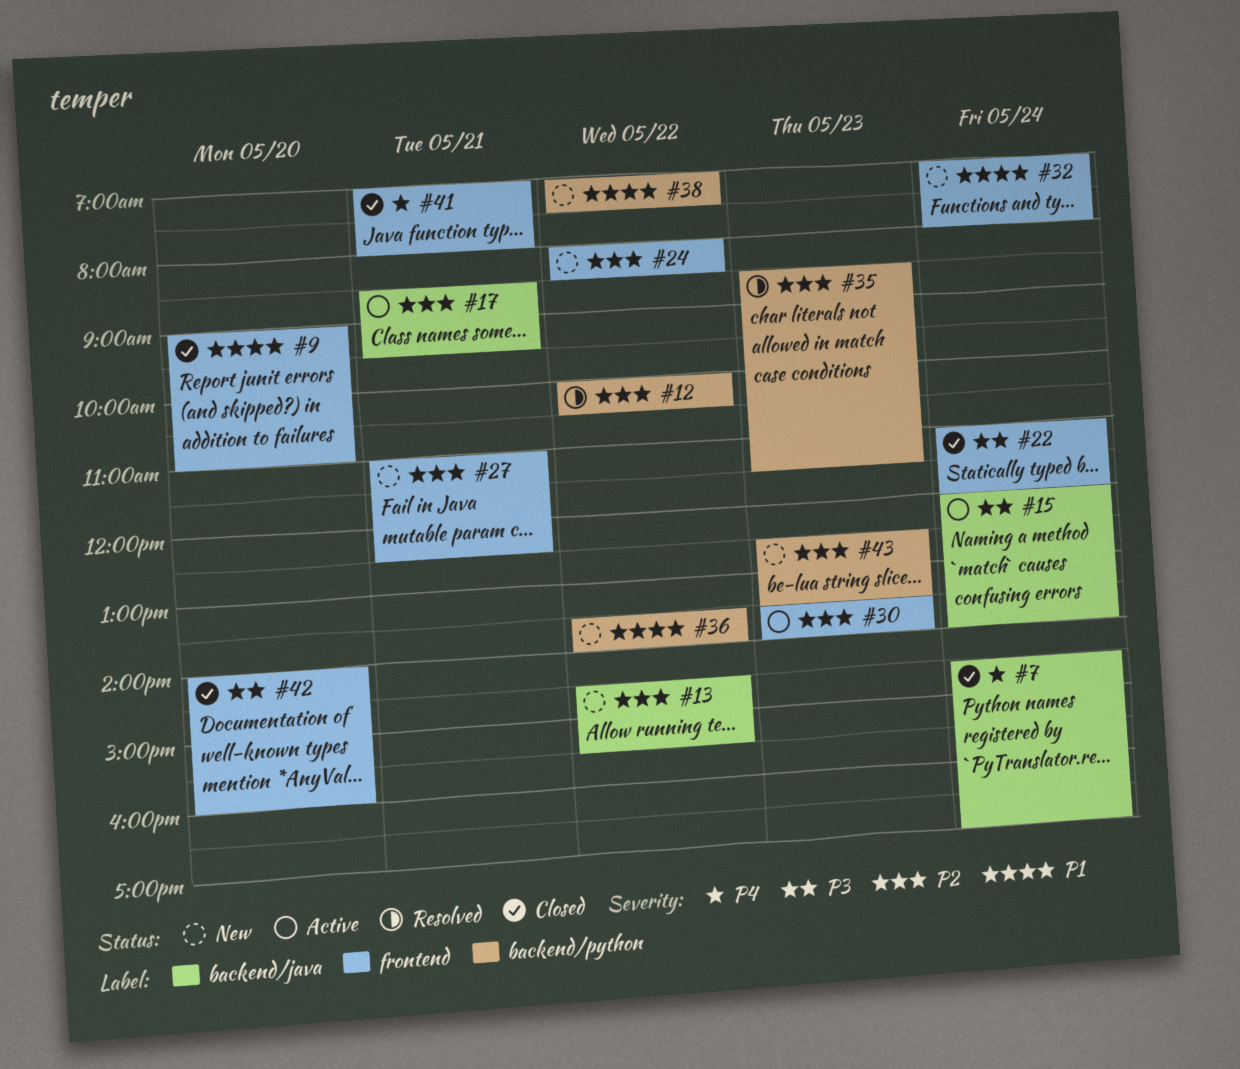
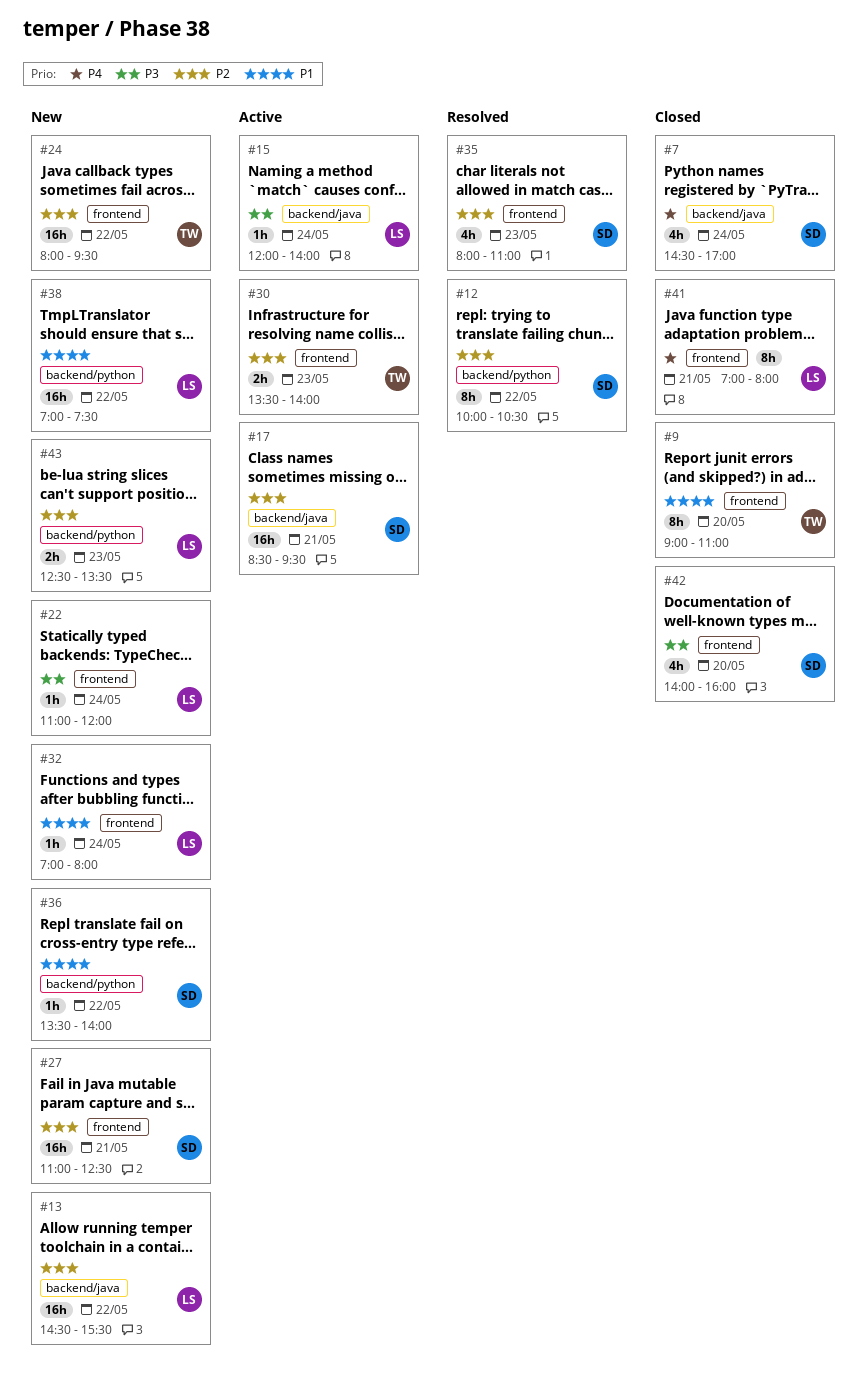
#22, status: Closed -> New
#24, ends: 08:30 -> 09:30
#35, label: backend/python -> frontend
#35, begins: 08:30 -> 08:00
#35, ends: 11:30 -> 11:00

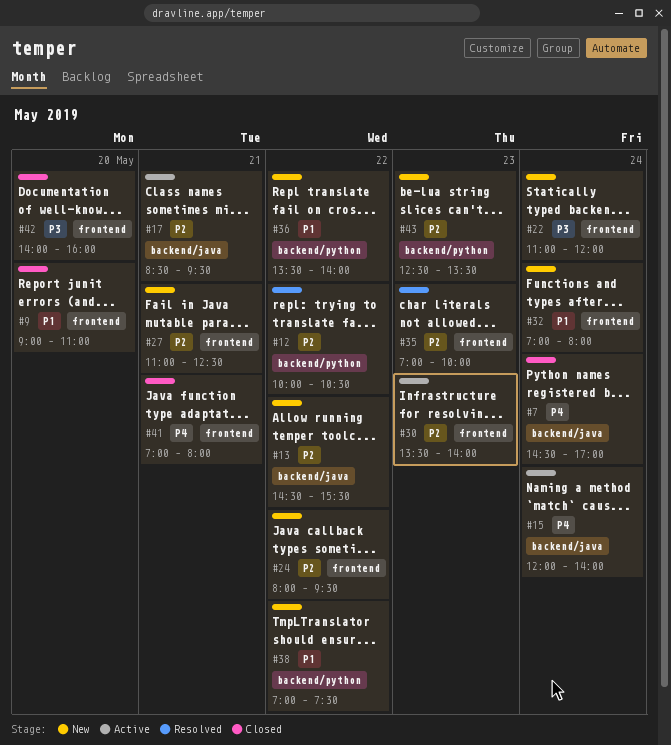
#15, priority: P3 -> P4
#35, begins: 08:00 -> 07:00
#35, ends: 11:00 -> 10:00

